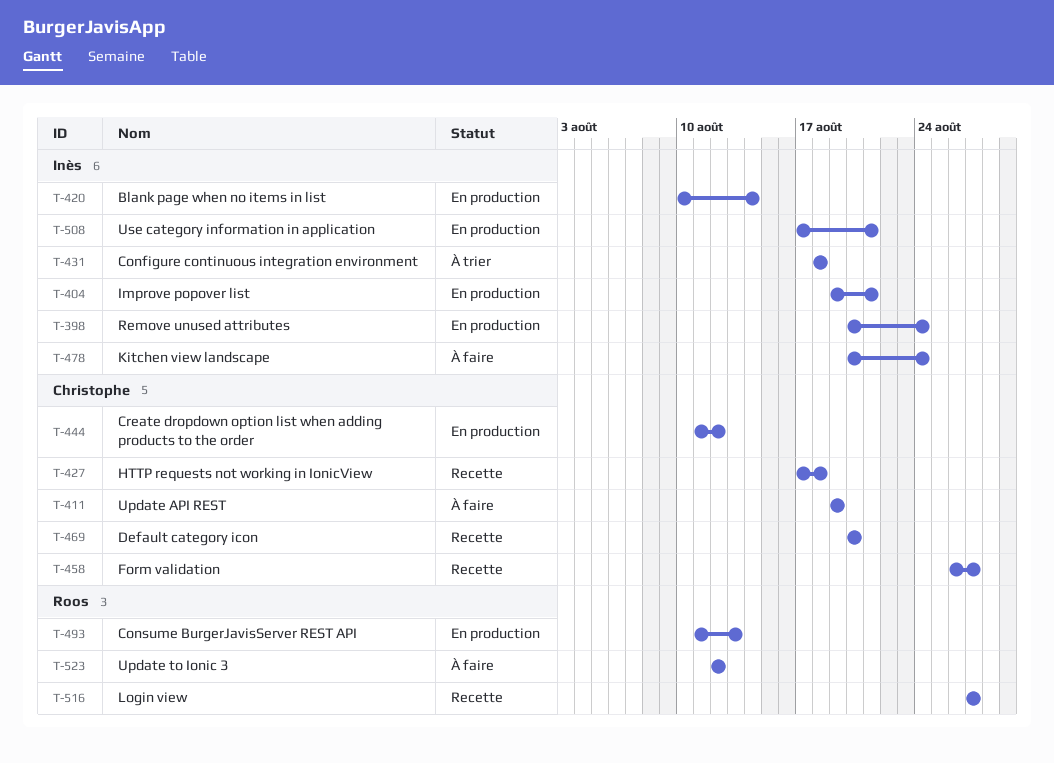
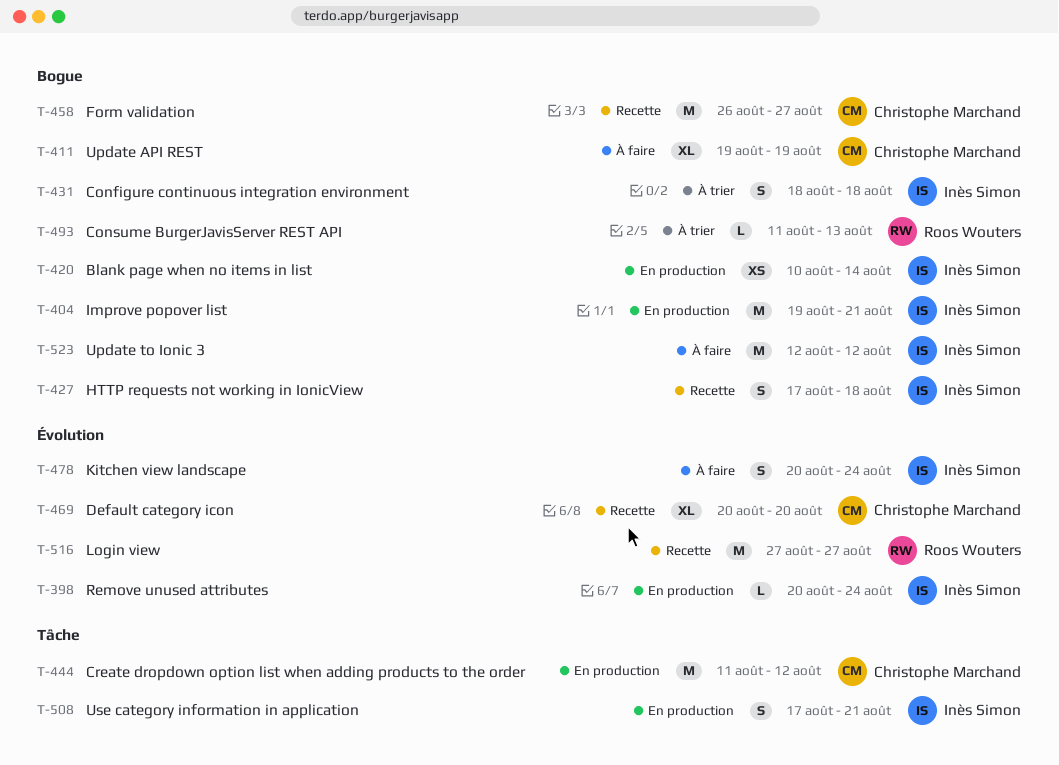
T-427, owner: Christophe Marchand -> Inès Simon
T-493, status: En production -> À trier
T-523, owner: Roos Wouters -> Inès Simon

